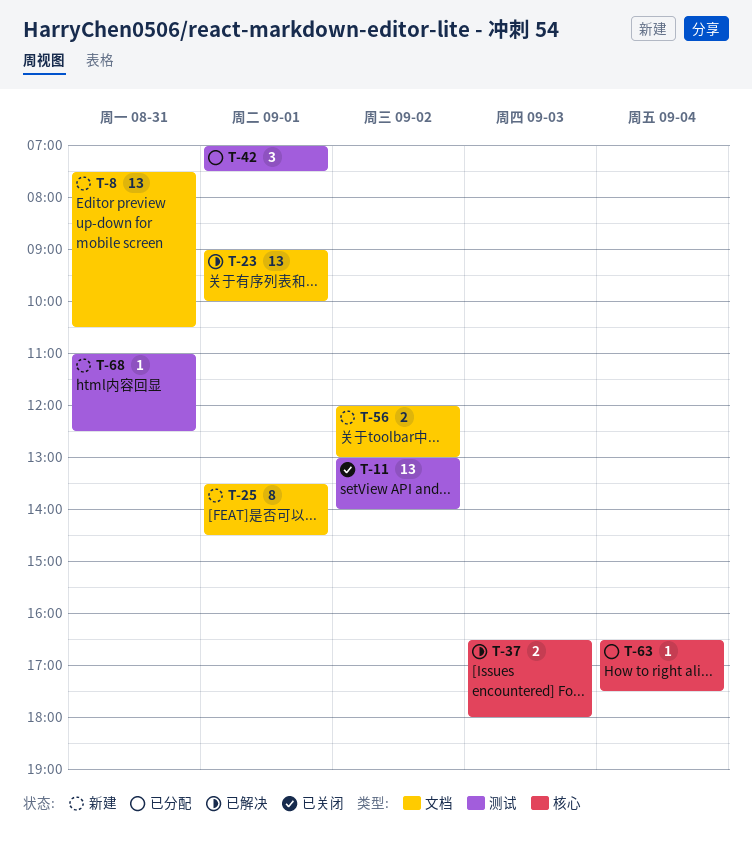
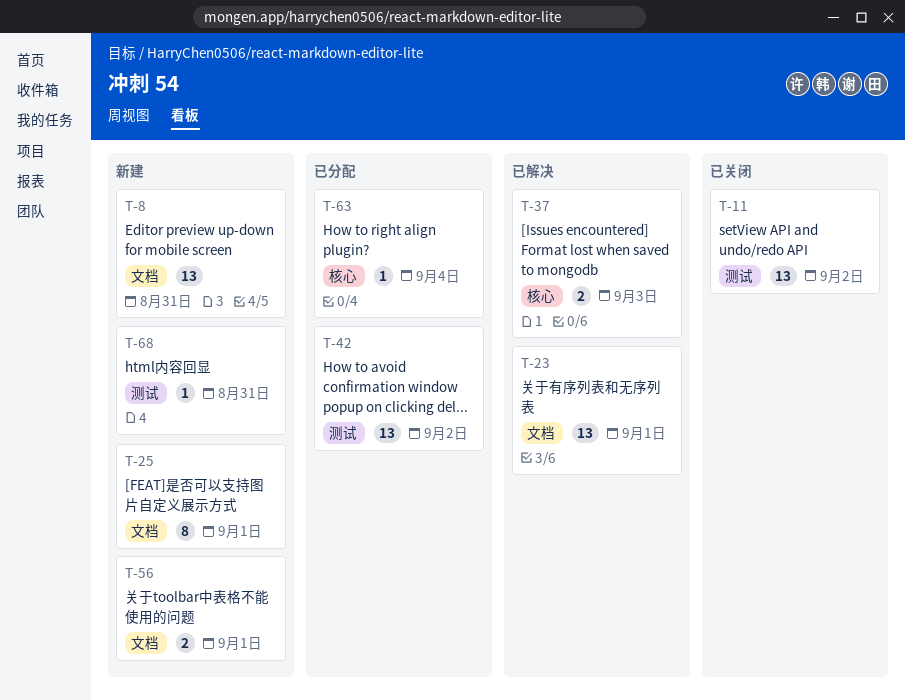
T-42, estimate: 3 -> 13
T-42, day: Sep 1 -> Sep 2
T-56, day: Sep 2 -> Sep 1

